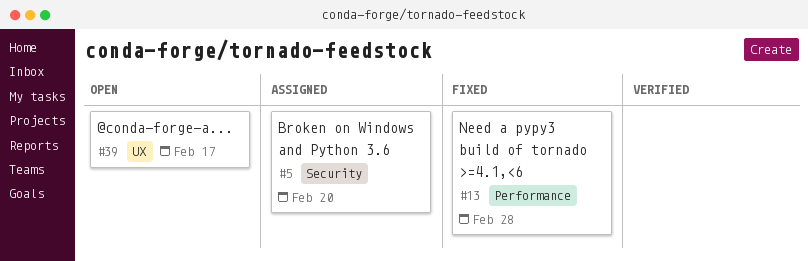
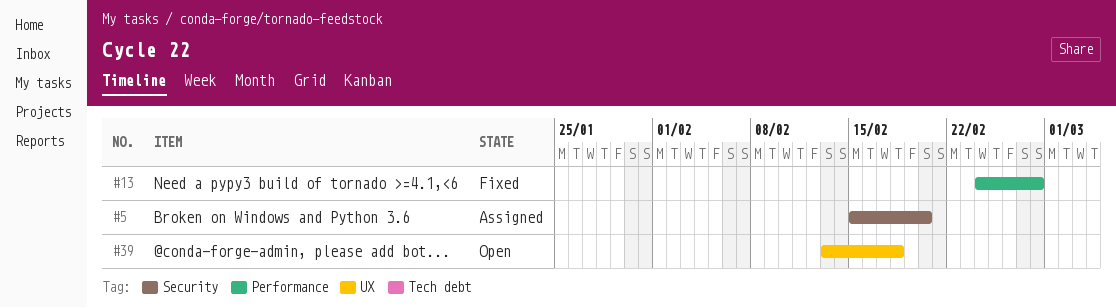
#39, due: Feb 17 -> Feb 18

